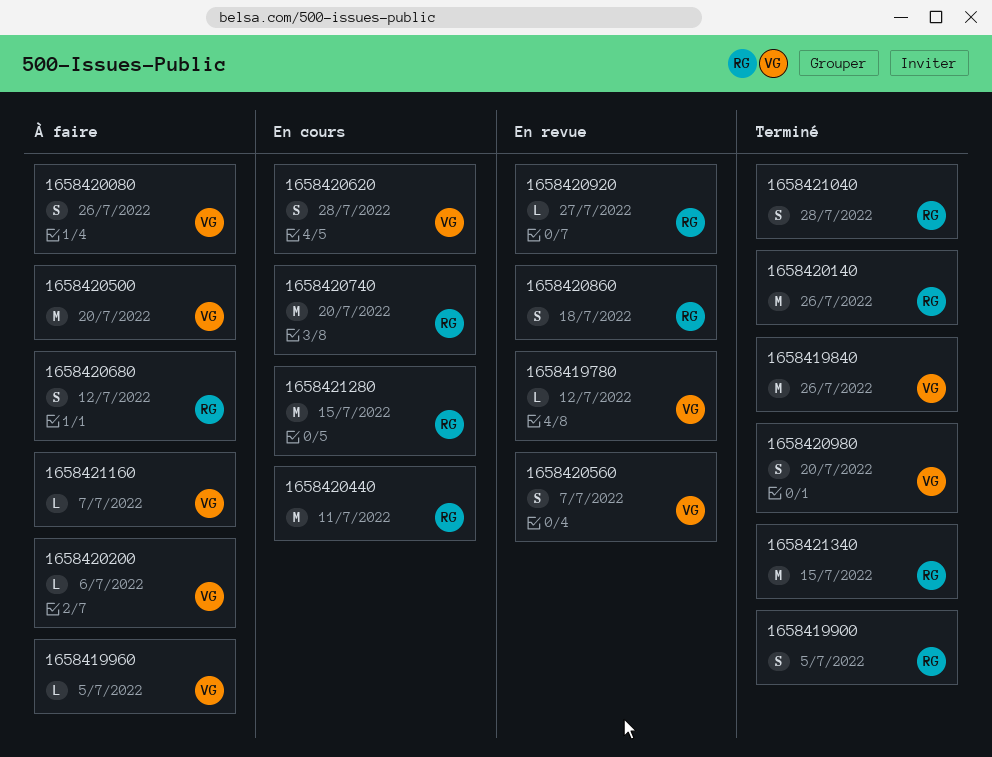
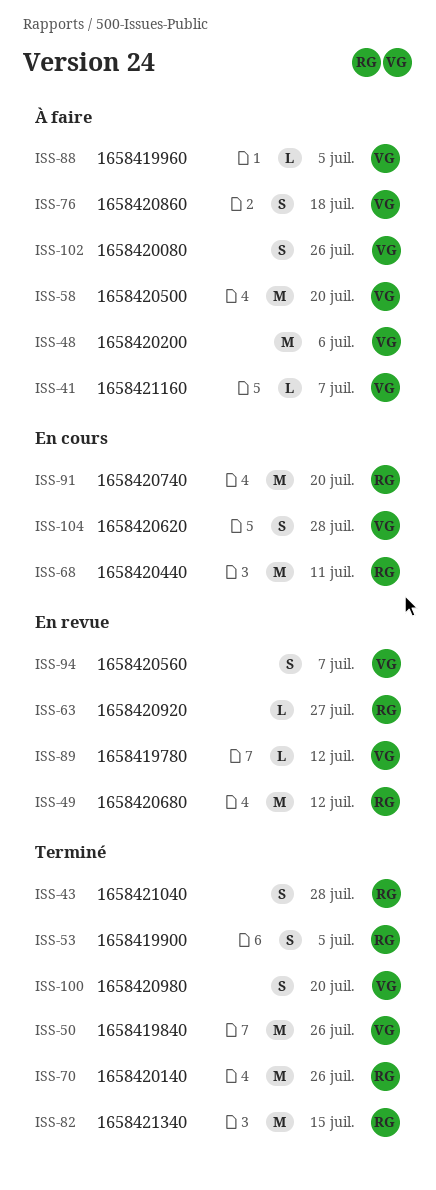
1658420200, estimate: L -> M
1658420680, status: À faire -> En revue
1658420680, estimate: S -> M
1658420860, status: En revue -> À faire
1658420860, owner: RG -> VG
1658421280: present -> none

